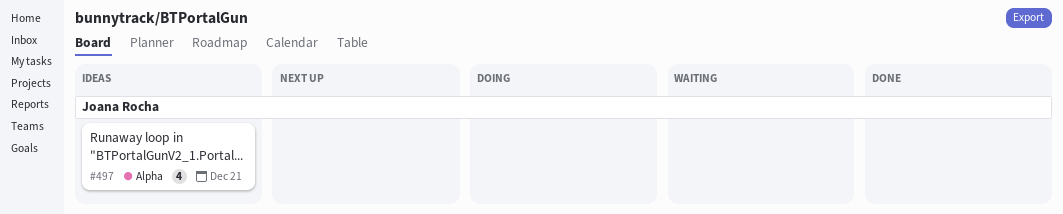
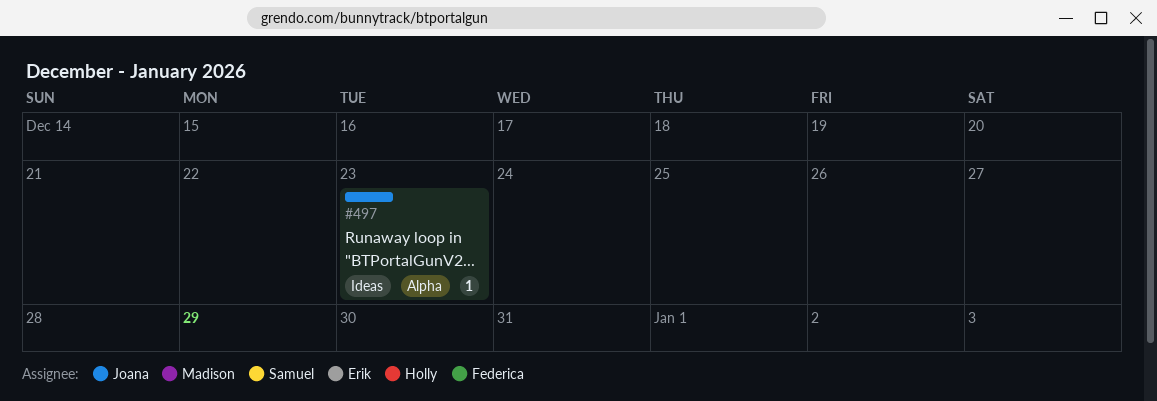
#497, estimate: 4 -> 1
#497, due: Dec 21 -> Dec 23

